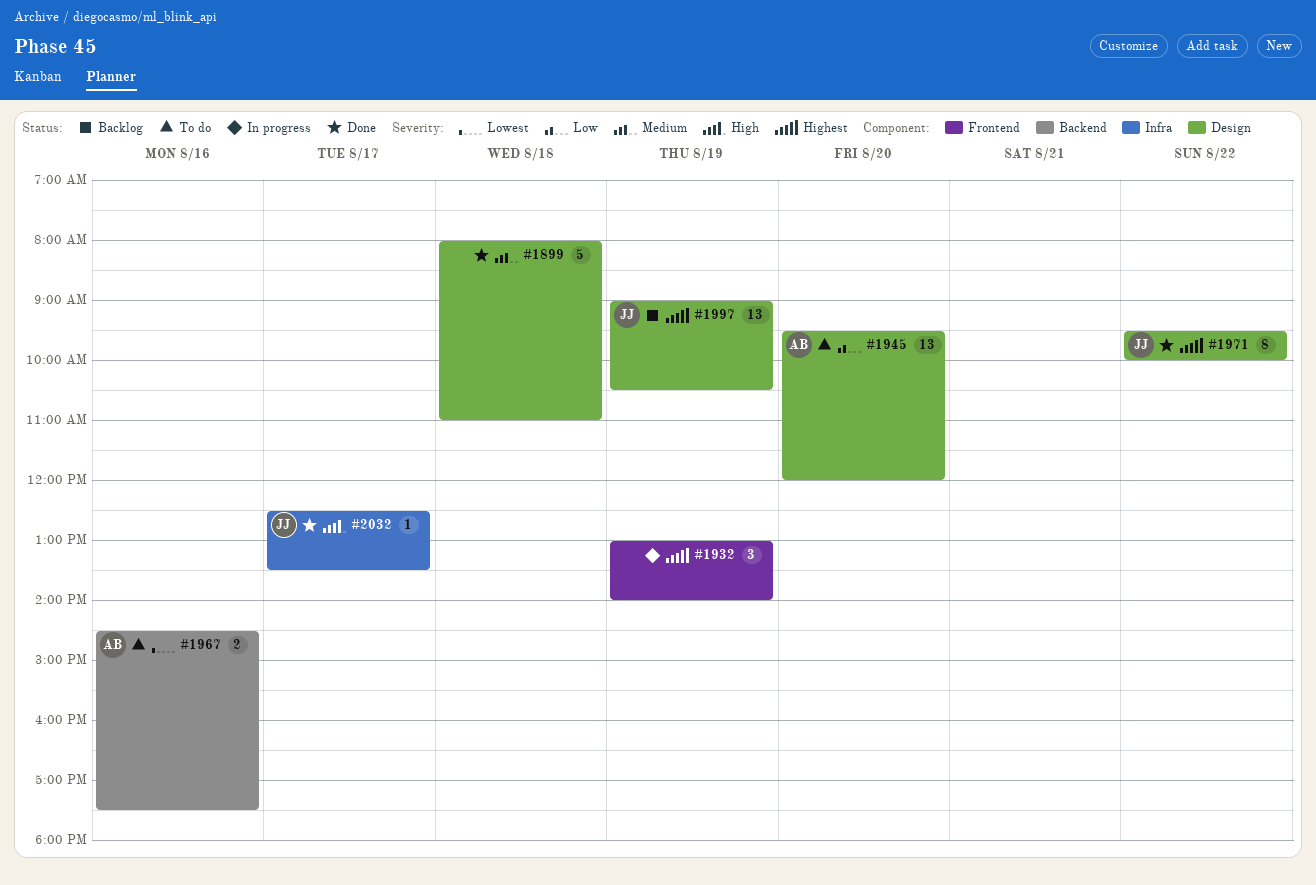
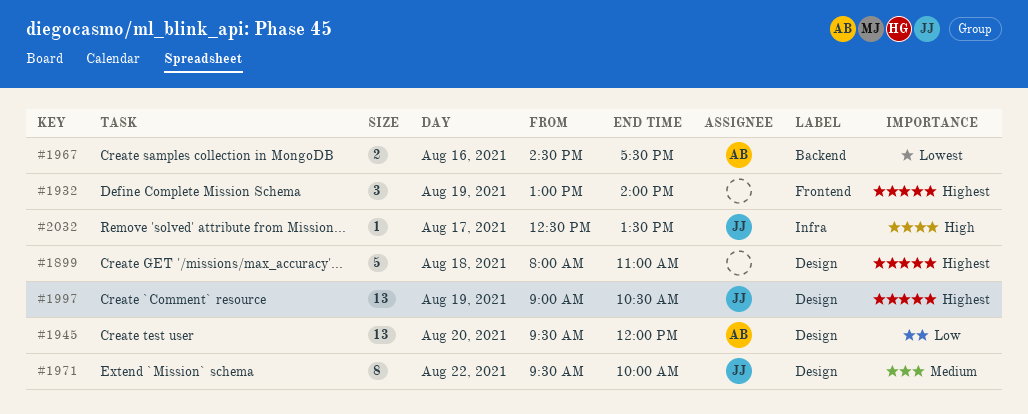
#1899, priority: Medium -> Highest
#1971, priority: Highest -> Medium

